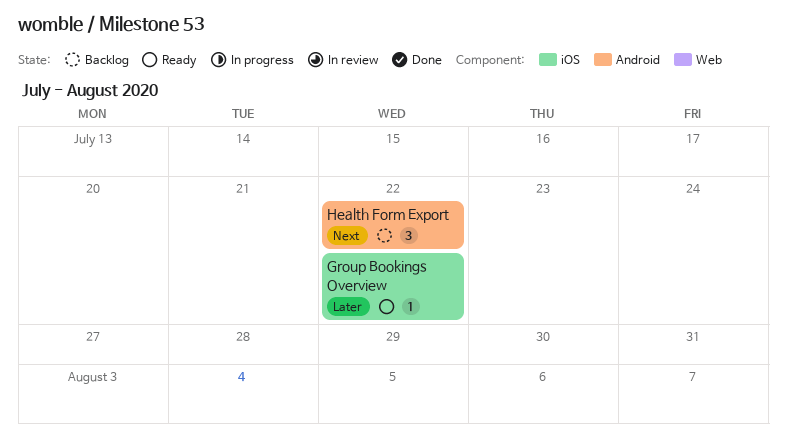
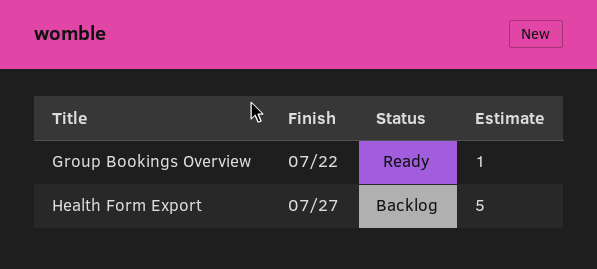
Health Form Export, estimate: 3 -> 5
Health Form Export, due: Jul 22 -> Jul 27

